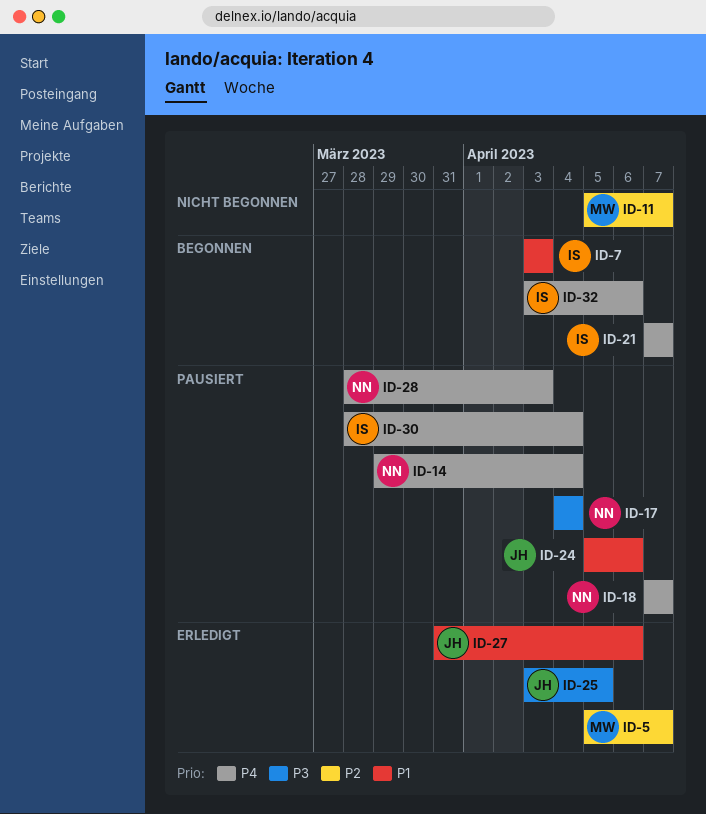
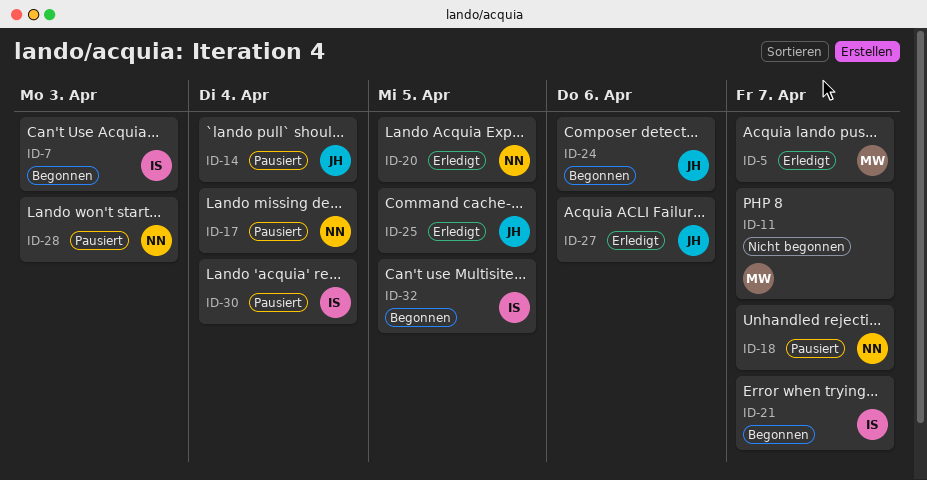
ID-14, owner: NN -> JH
ID-20: none -> present
ID-24, status: Pausiert -> Begonnen
ID-32, due: Apr 6 -> Apr 5

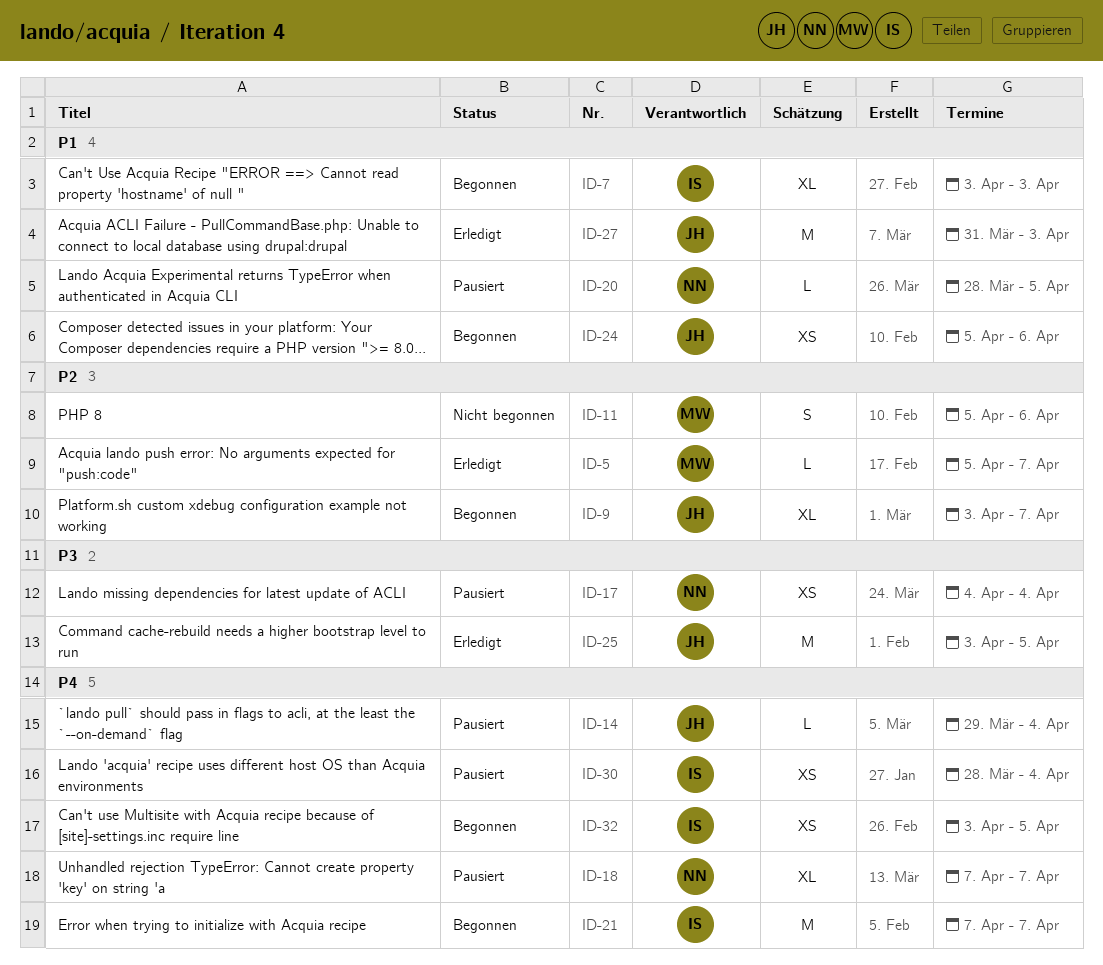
ID-9: none -> present
ID-11, due: Apr 7 -> Apr 6
ID-20, status: Erledigt -> Pausiert
ID-27, due: Apr 6 -> Apr 3
ID-28: present -> none

